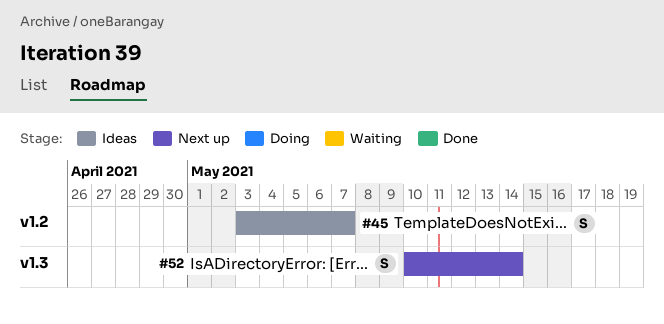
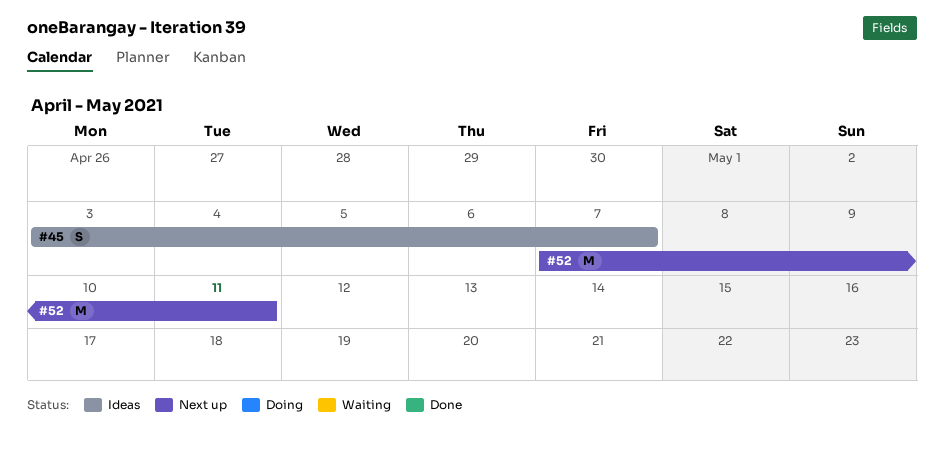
#52, estimate: S -> M
#52, start: May 10 -> May 7
#52, due: May 14 -> May 11

